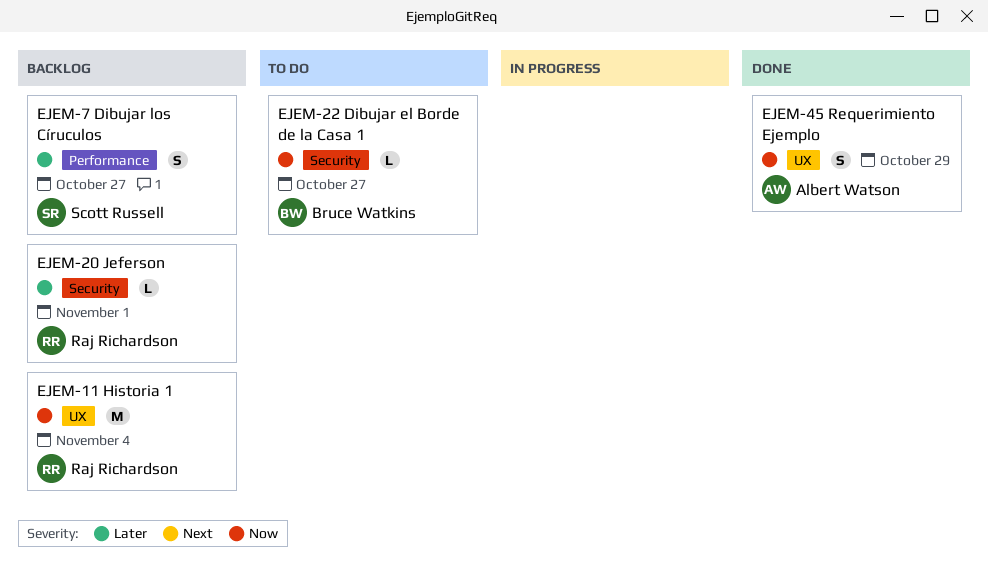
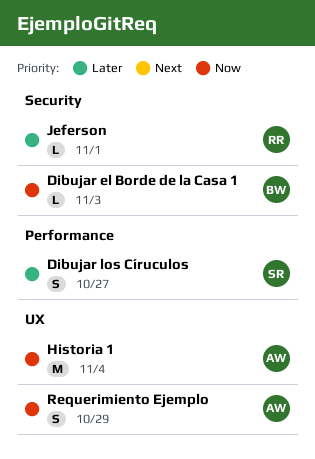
Dibujar el Borde de la Casa 1, due: Oct 27 -> Nov 3
Historia 1, owner: Raj Richardson -> Albert Watson

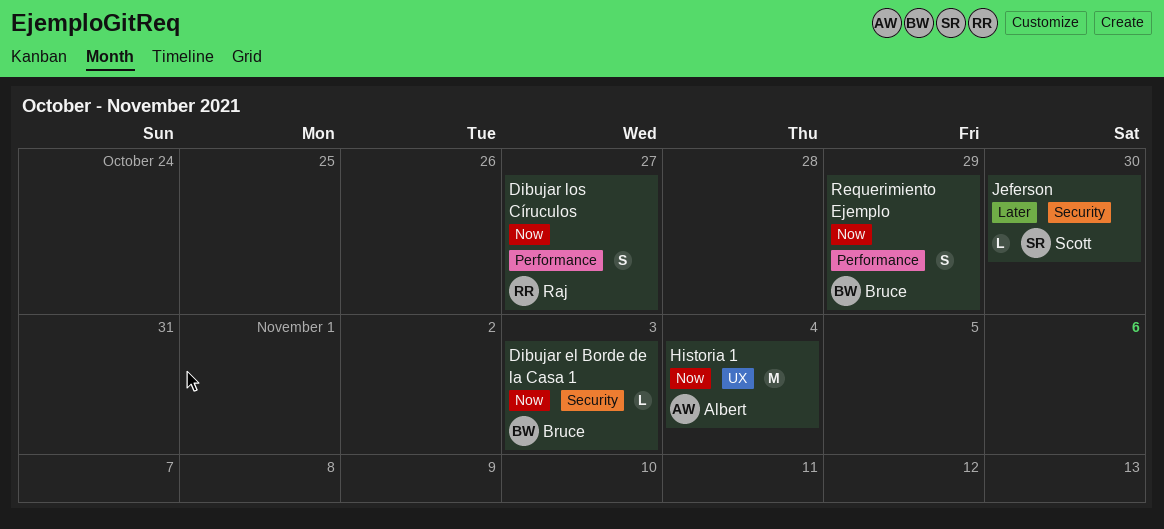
Dibujar los Círuculos, owner: Scott -> Raj
Dibujar los Círuculos, priority: Later -> Now
Jeferson, owner: Raj -> Scott
Jeferson, due: Nov 1 -> Oct 30
Requerimiento Ejemplo, owner: Albert -> Bruce
Requerimiento Ejemplo, label: UX -> Performance

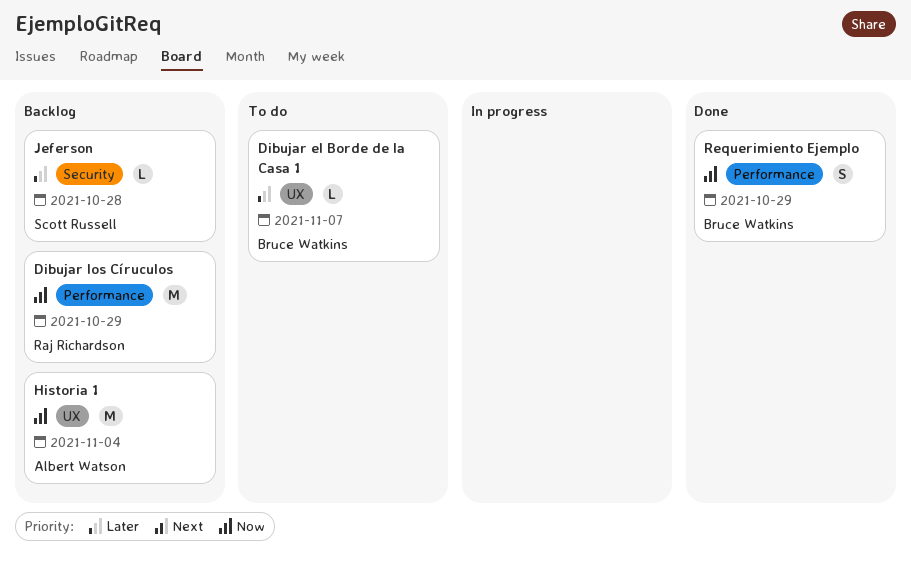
Dibujar el Borde de la Casa 1, priority: Now -> Later
Dibujar el Borde de la Casa 1, label: Security -> UX
Dibujar el Borde de la Casa 1, due: Nov 3 -> Nov 7
Dibujar los Círuculos, estimate: S -> M
Dibujar los Círuculos, due: Oct 27 -> Oct 29
Jeferson, due: Oct 30 -> Oct 28

